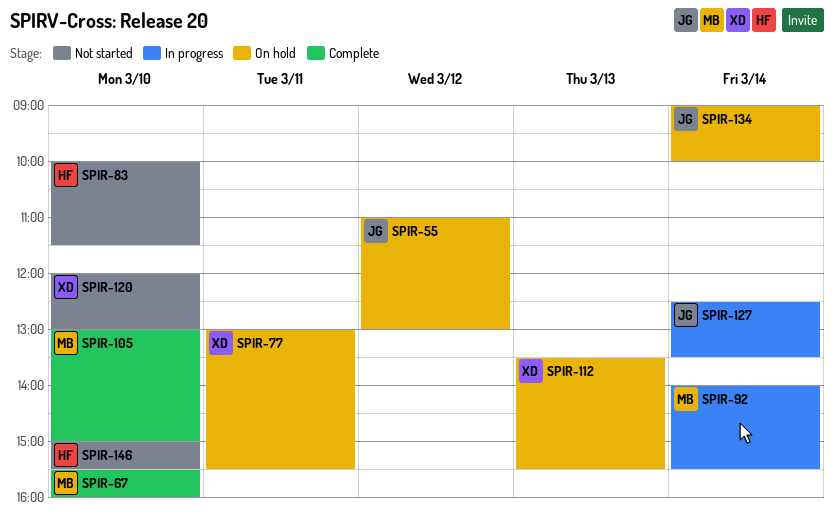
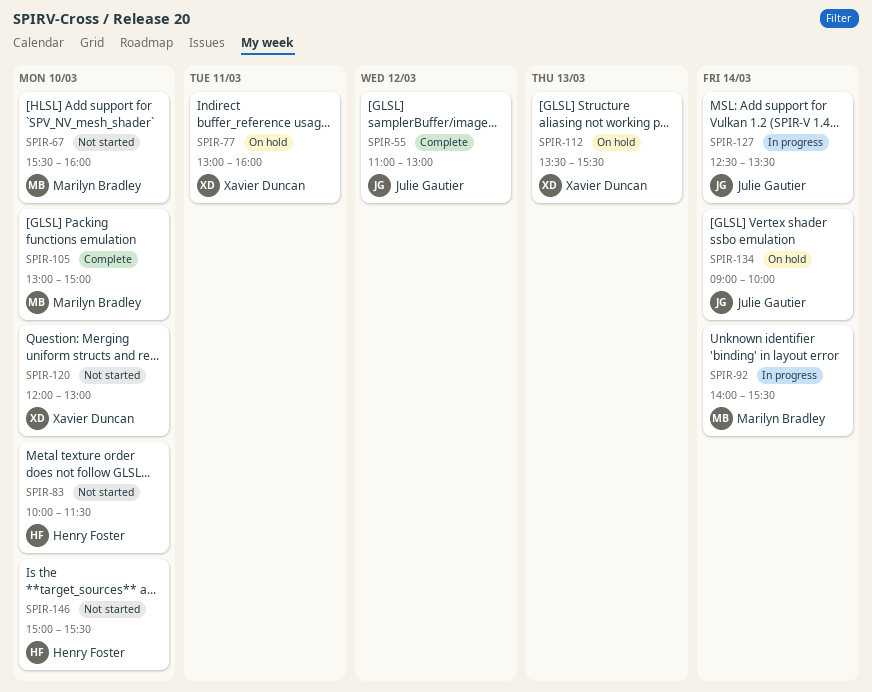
SPIR-55, status: On hold -> Complete
SPIR-67, status: Complete -> Not started
SPIR-77, ends: 15:30 -> 16:00

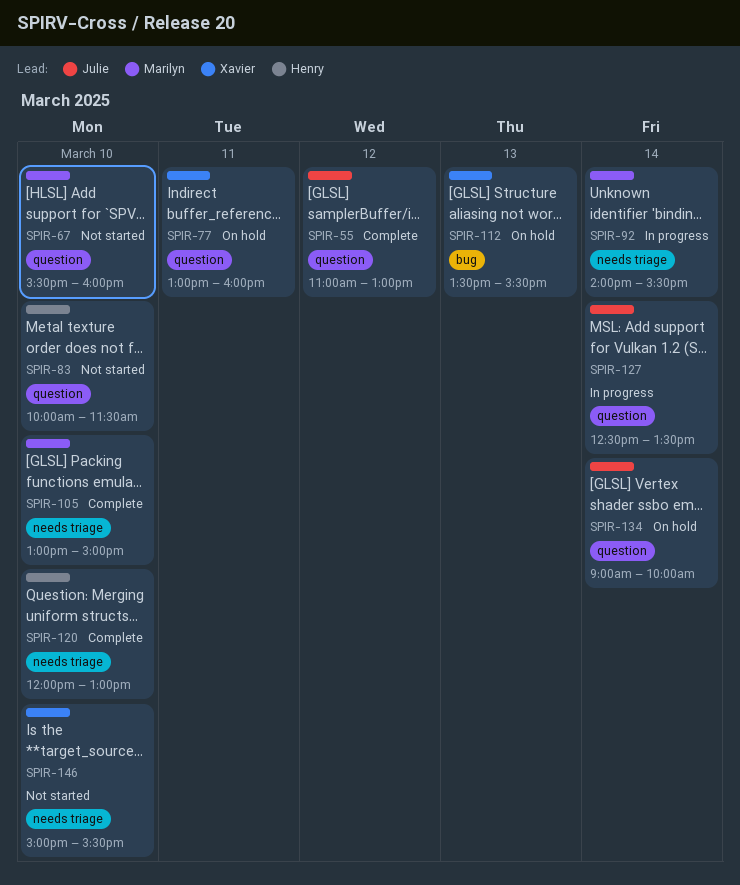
SPIR-120, status: Not started -> Complete
SPIR-120, owner: Xavier Duncan -> Henry Foster
SPIR-146, owner: Henry Foster -> Xavier Duncan

